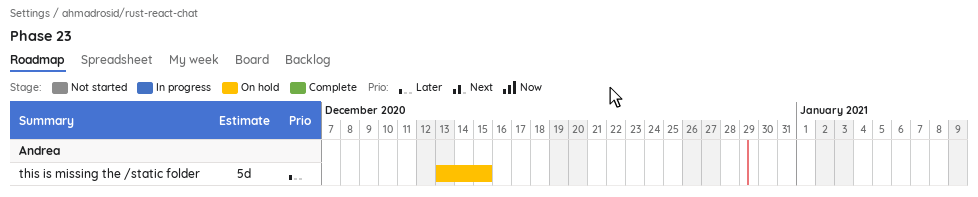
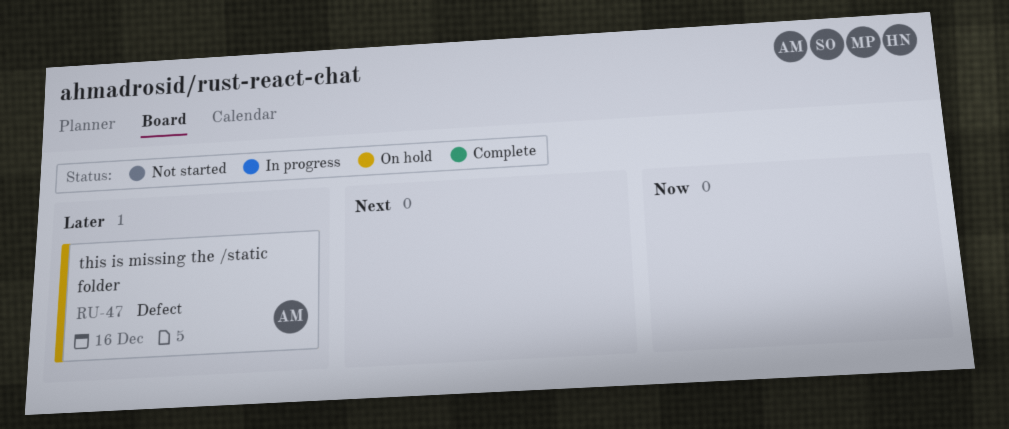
this is missing the /static folder, due: Dec 15 -> Dec 16

